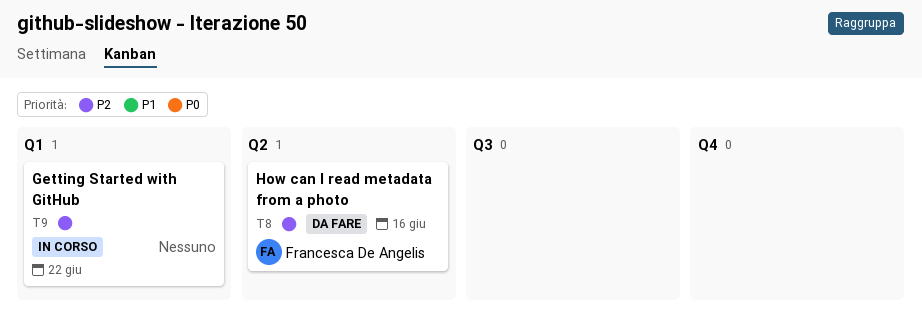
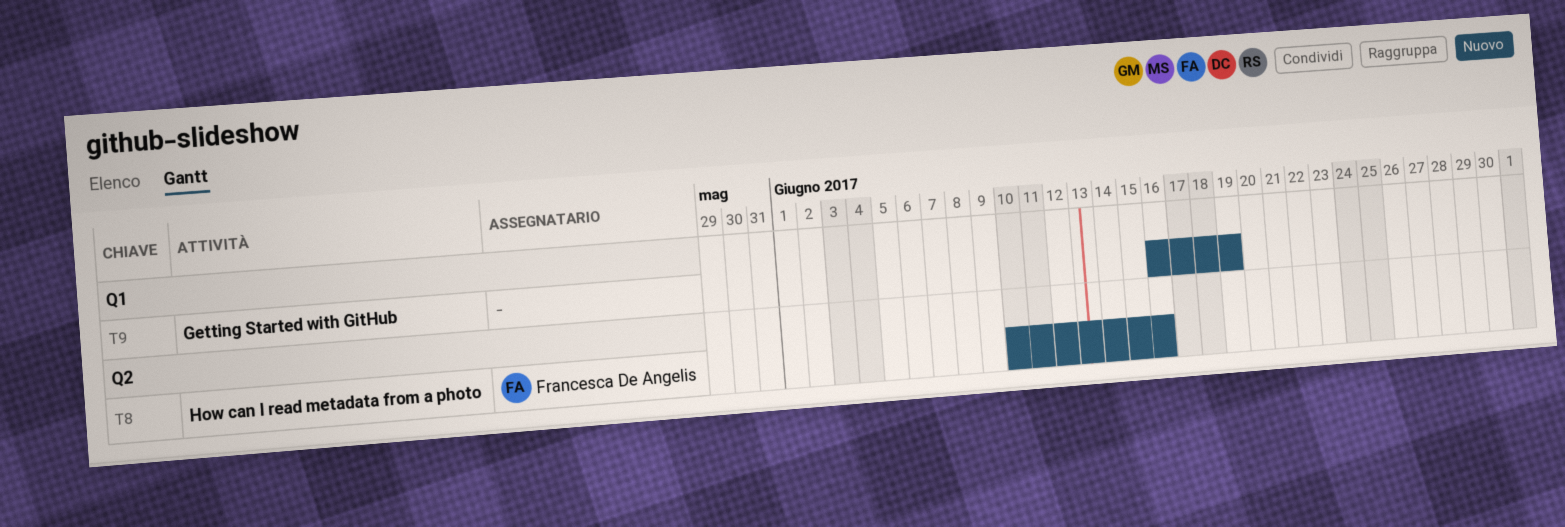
T9, due: Jun 22 -> Jun 19

